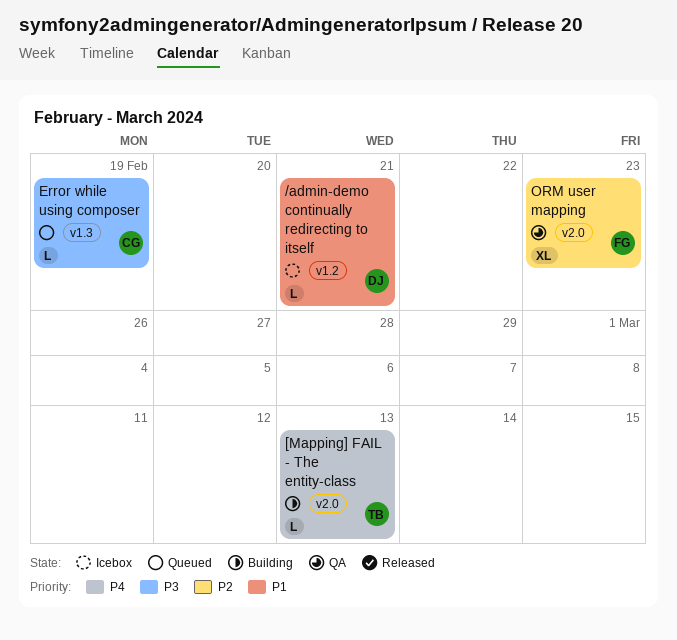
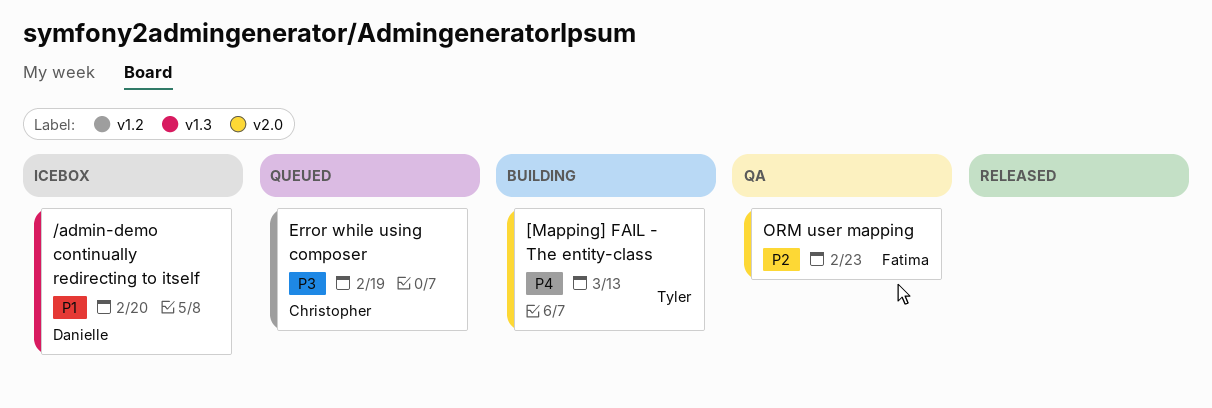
/admin-demo continually redirecting to itself, label: v1.2 -> v1.3
/admin-demo continually redirecting to itself, due: Feb 21 -> Feb 20
Error while using composer, label: v1.3 -> v1.2

